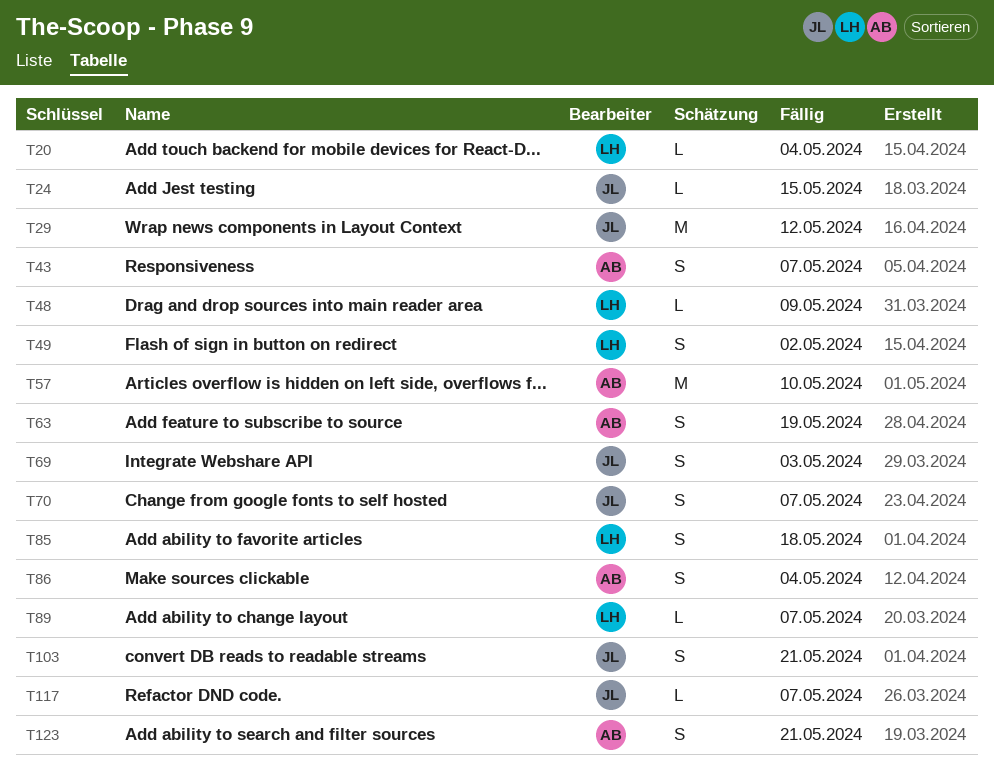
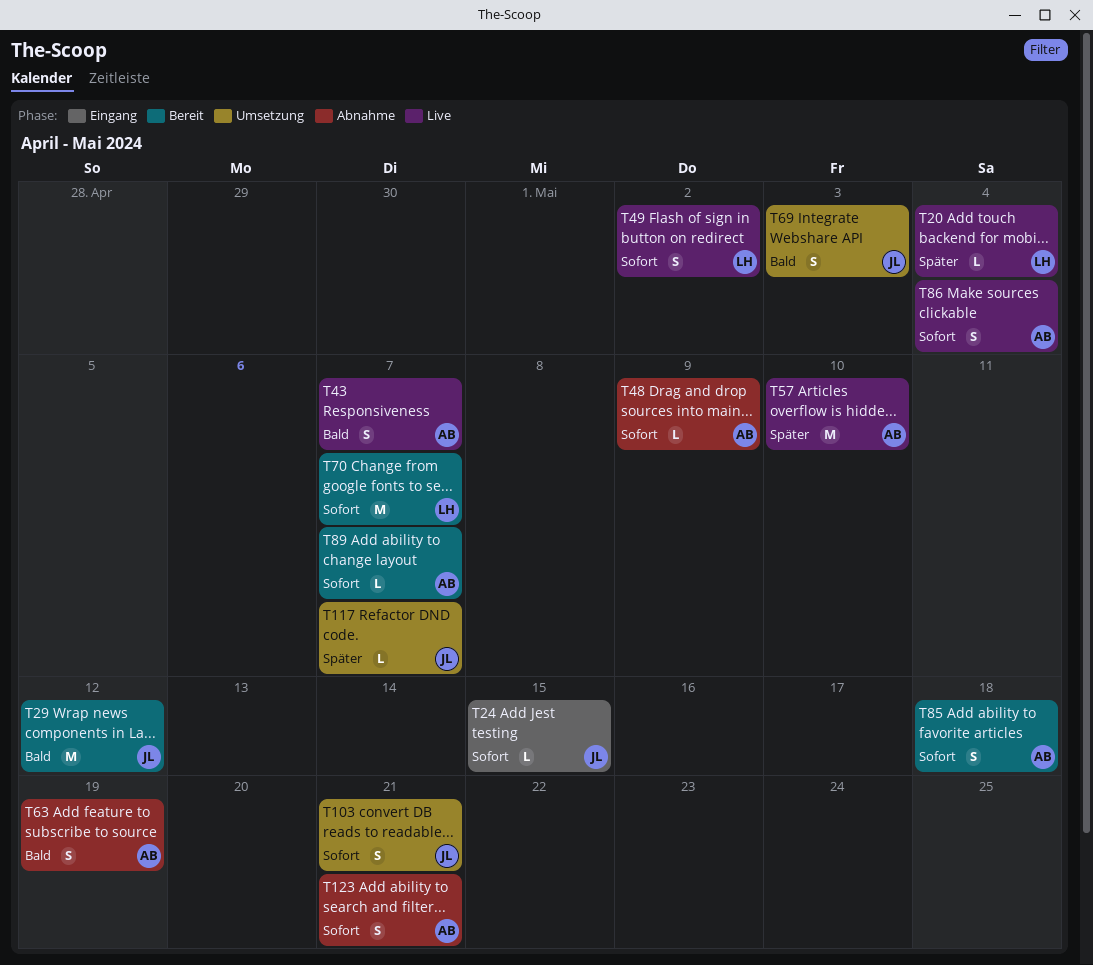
T48, owner: LH -> AB
T70, owner: JL -> LH
T70, estimate: S -> M
T85, owner: LH -> AB
T89, owner: LH -> AB

